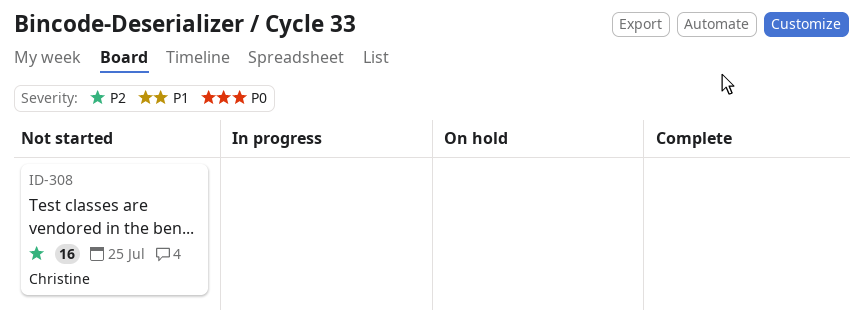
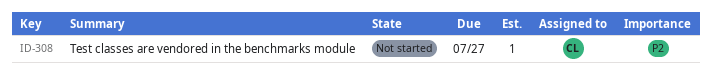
ID-308, estimate: 16 -> 1
ID-308, due: Jul 25 -> Jul 27

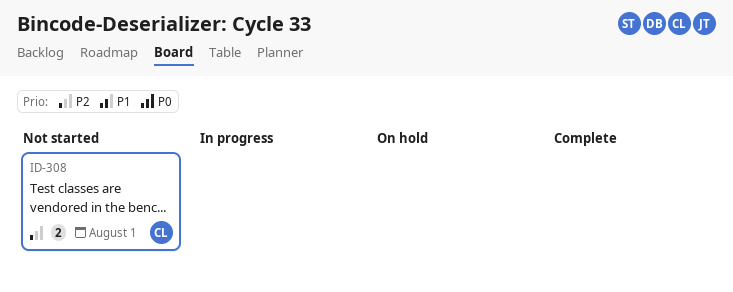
ID-308, estimate: 1 -> 2
ID-308, due: Jul 27 -> Aug 1

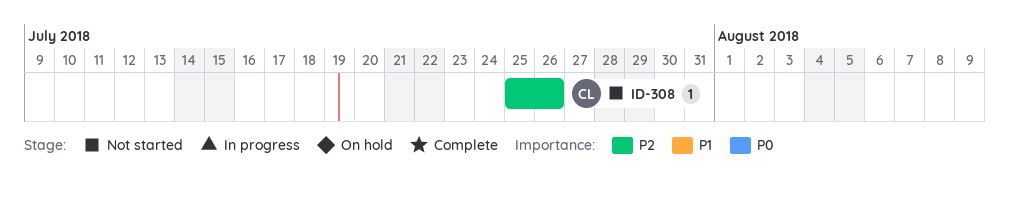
ID-308, estimate: 2 -> 1
ID-308, due: Aug 1 -> Jul 26

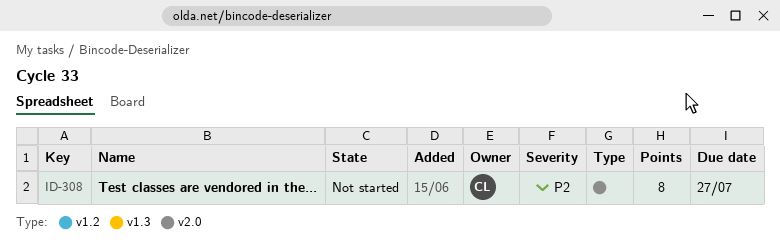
ID-308, estimate: 1 -> 8
ID-308, due: Jul 26 -> Jul 27

